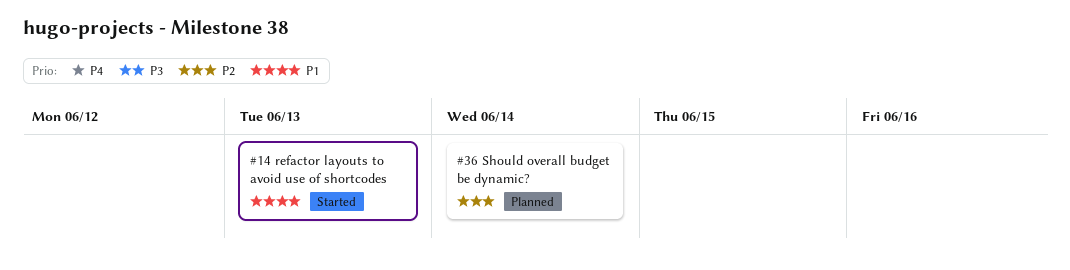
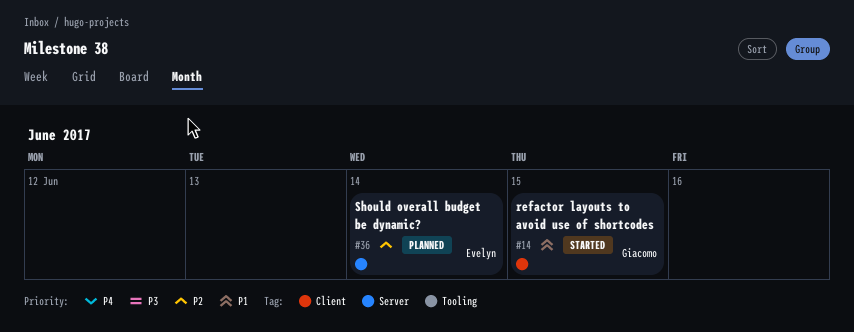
#14, due: Jun 13 -> Jun 15

